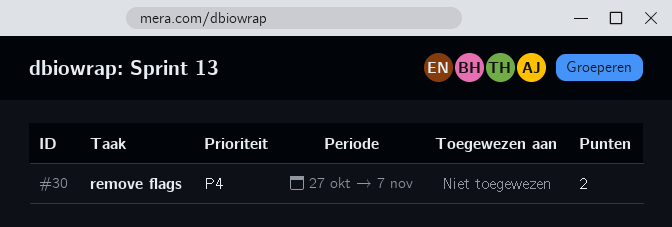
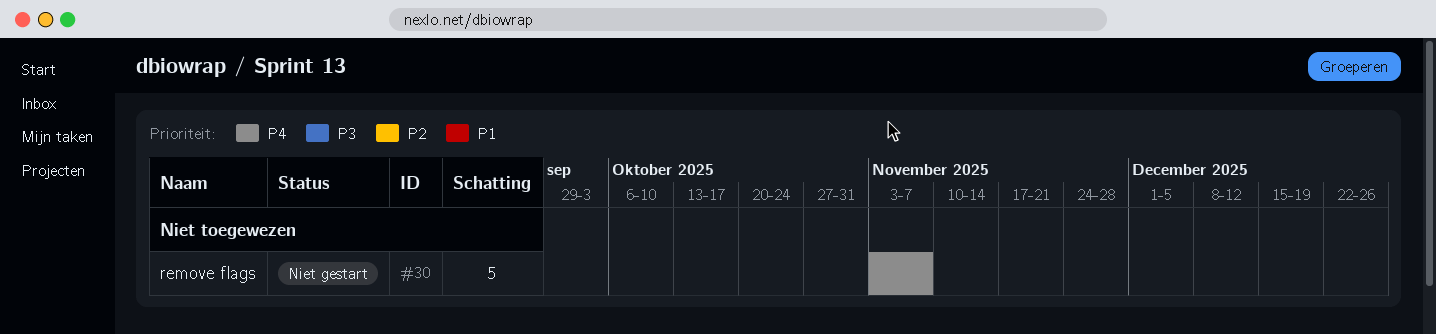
#30, estimate: 2 -> 5
#30, start: Oct 27 -> Nov 3

